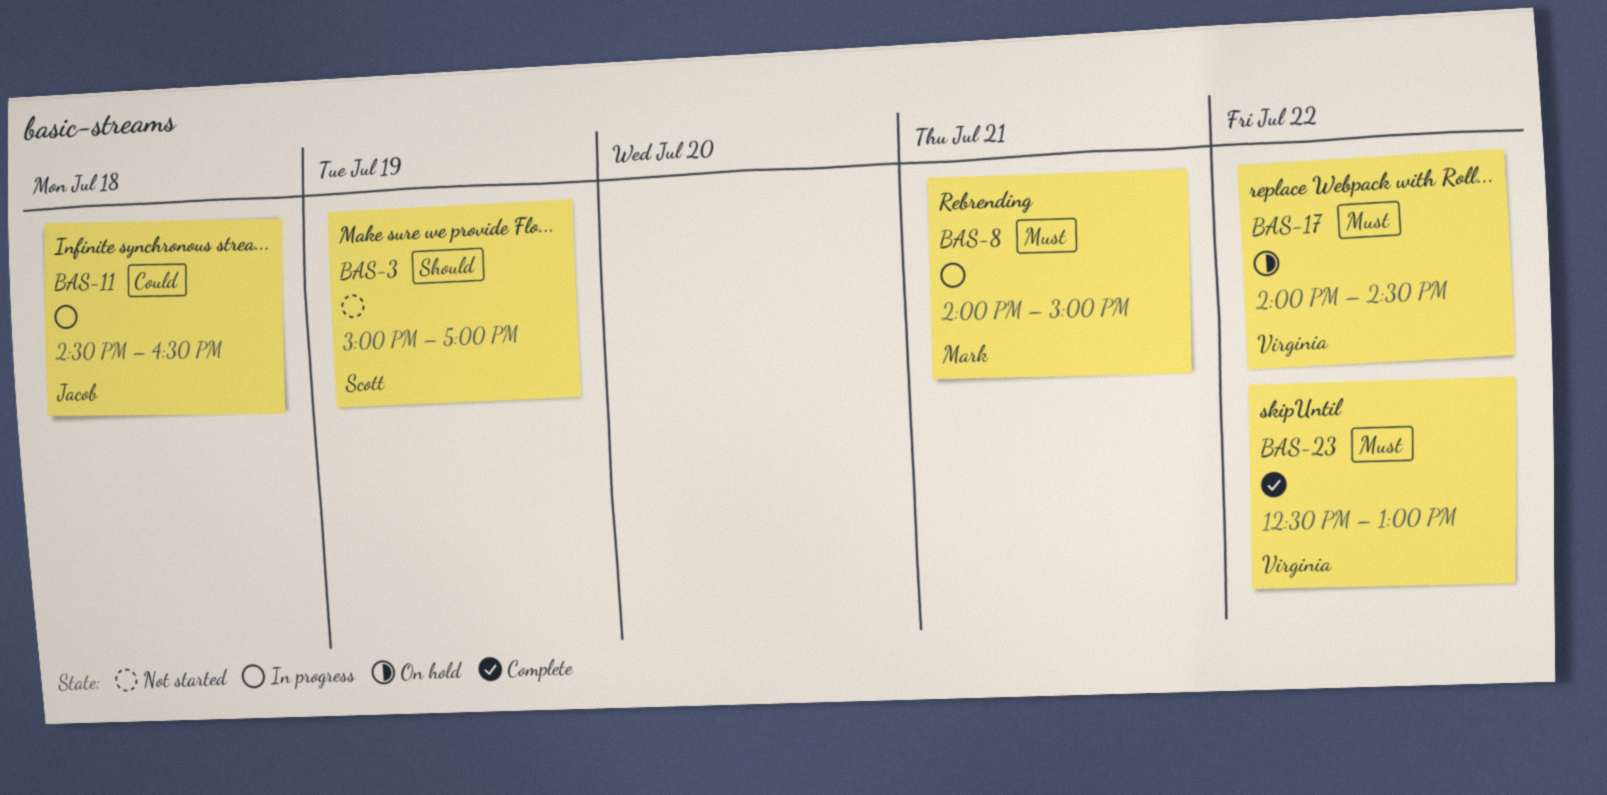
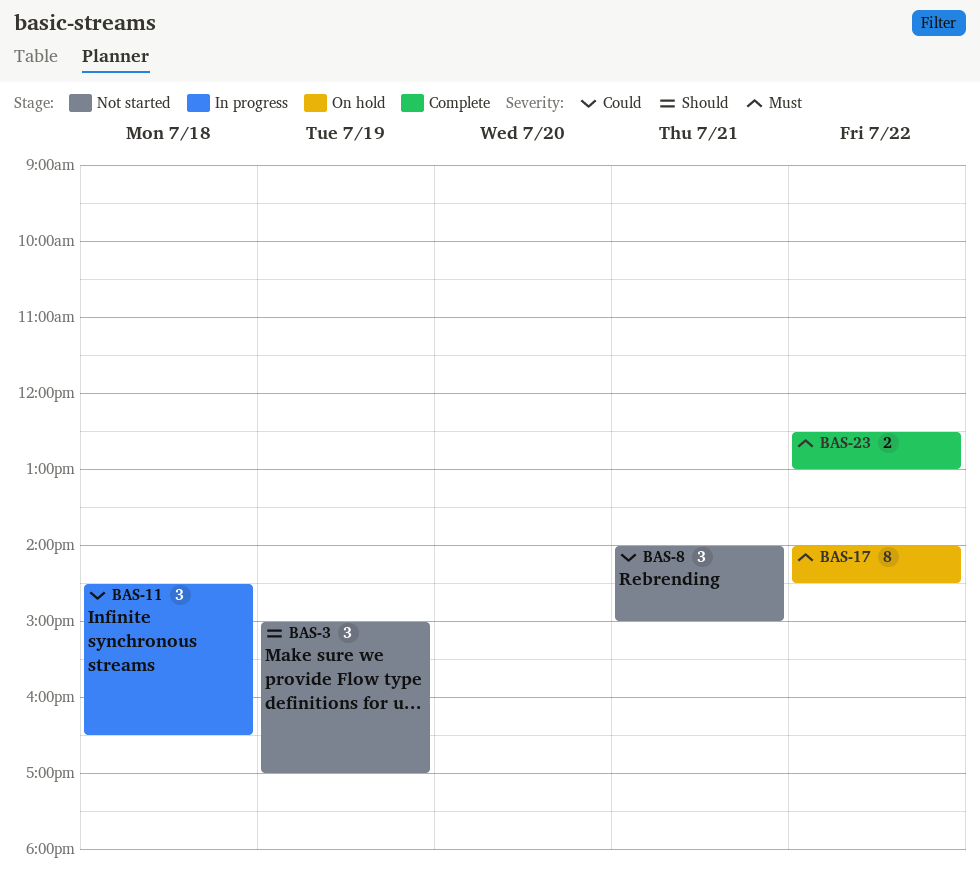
BAS-8, status: In progress -> Not started
BAS-8, priority: Must -> Could

